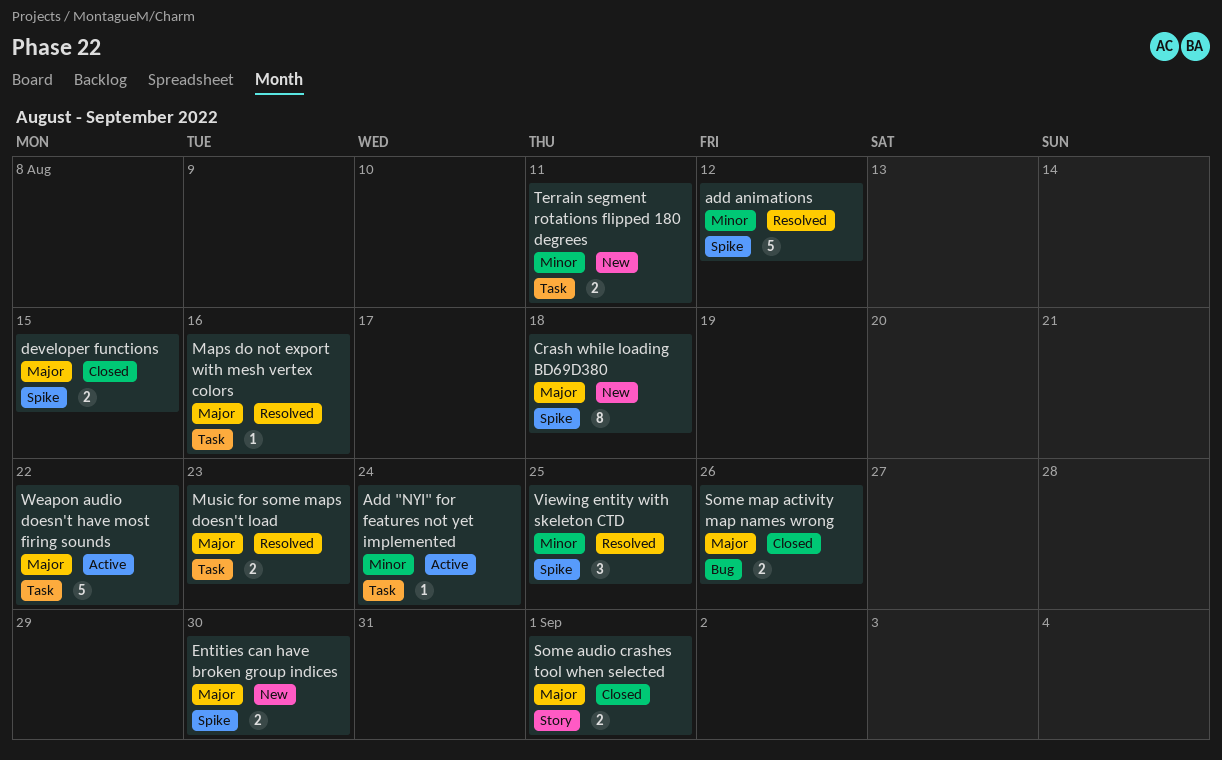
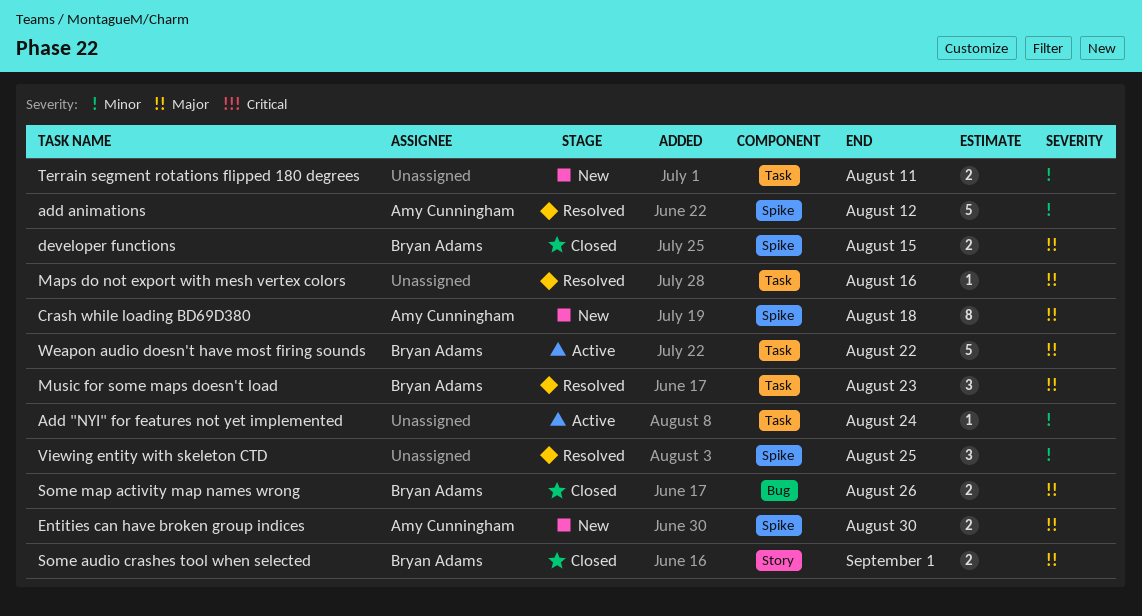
Music for some maps doesn't load, estimate: 2 -> 3

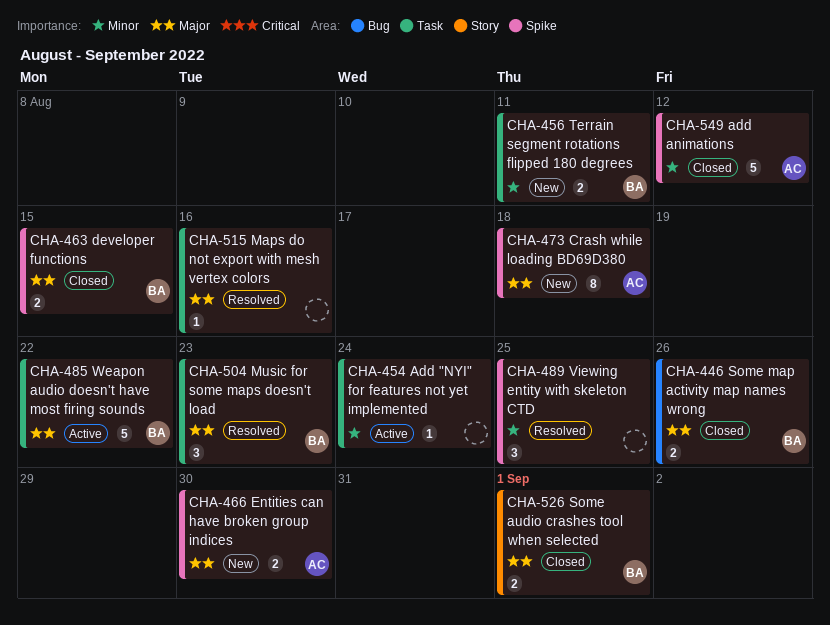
add animations, status: Resolved -> Closed
Terrain segment rotations flipped 180 degrees, owner: none -> Bryan Adams

